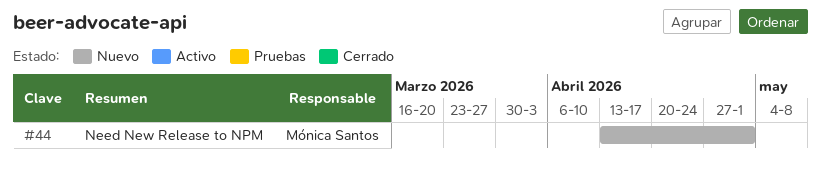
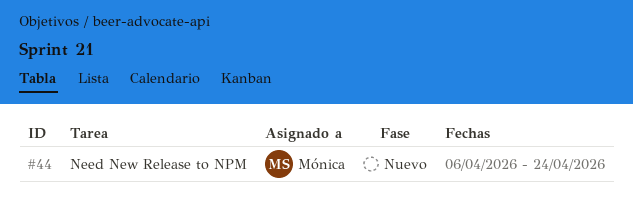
#44, start: Apr 13 -> Apr 6
#44, due: May 1 -> Apr 24

